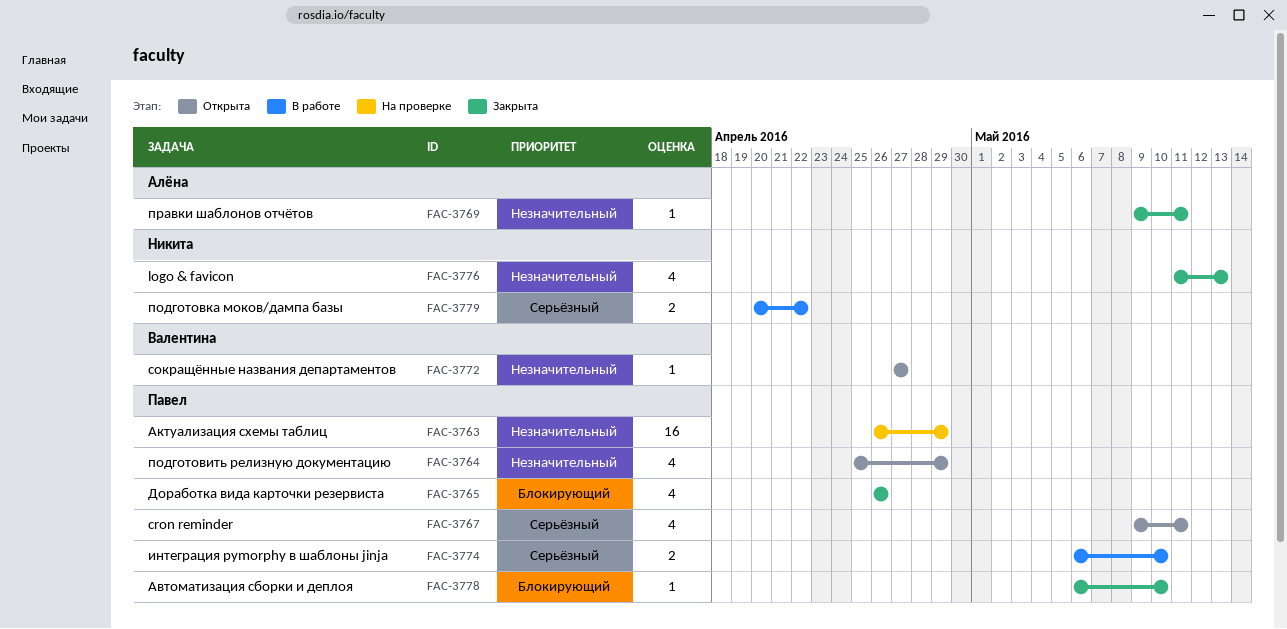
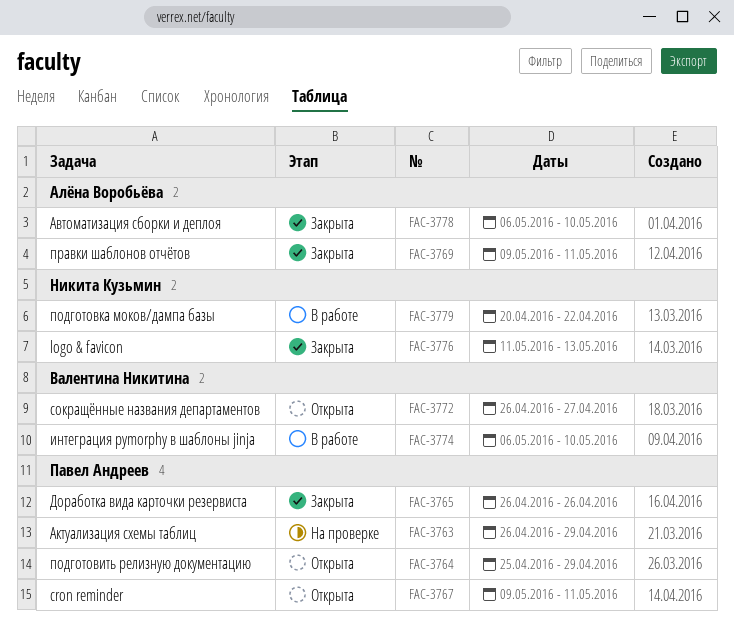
FAC-3772, start: Apr 27 -> Apr 26
FAC-3774, owner: Павел Андреев -> Валентина Никитина
FAC-3778, owner: Павел Андреев -> Алёна Воробьёва

